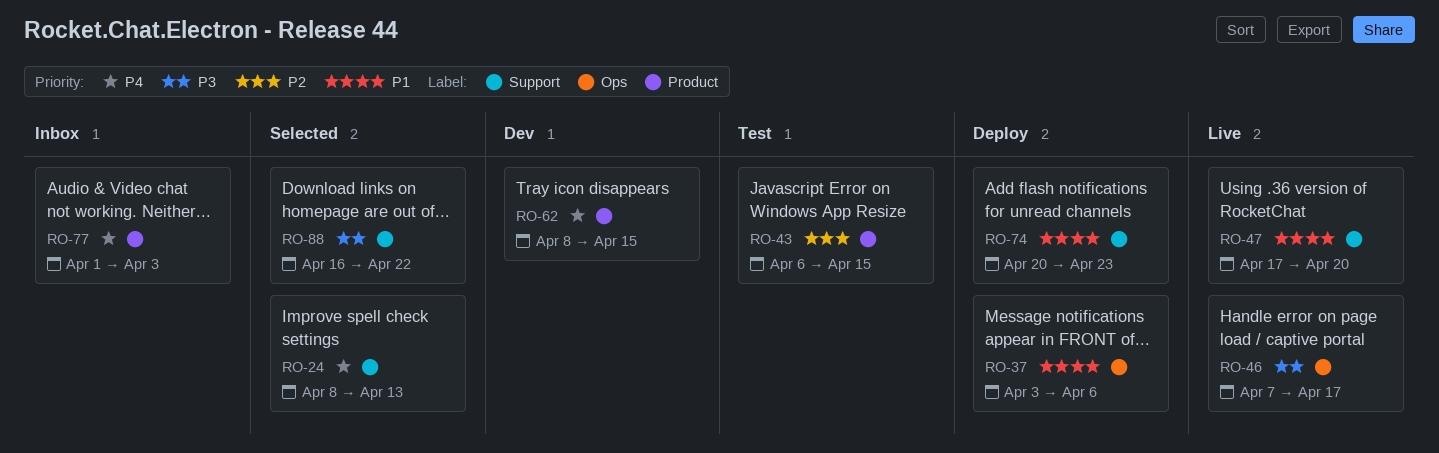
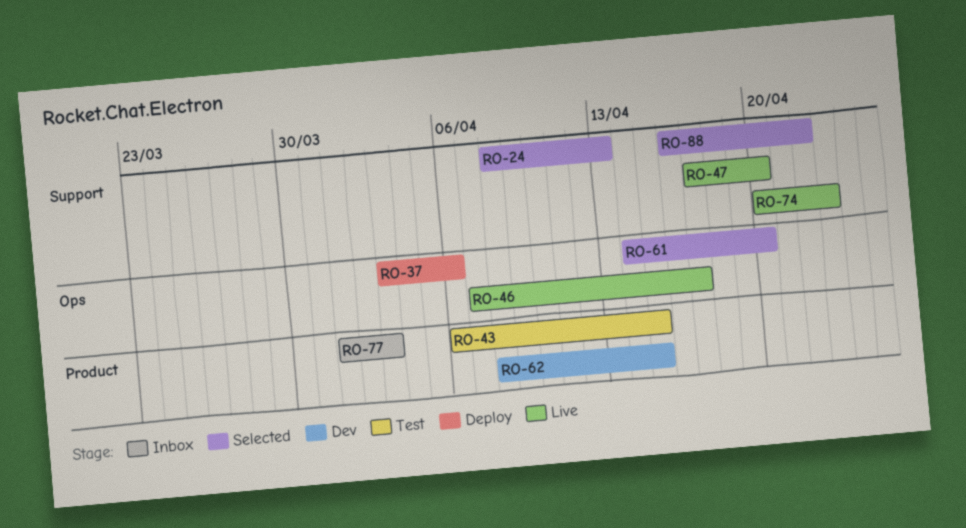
RO-61: none -> present
RO-74, status: Deploy -> Live

